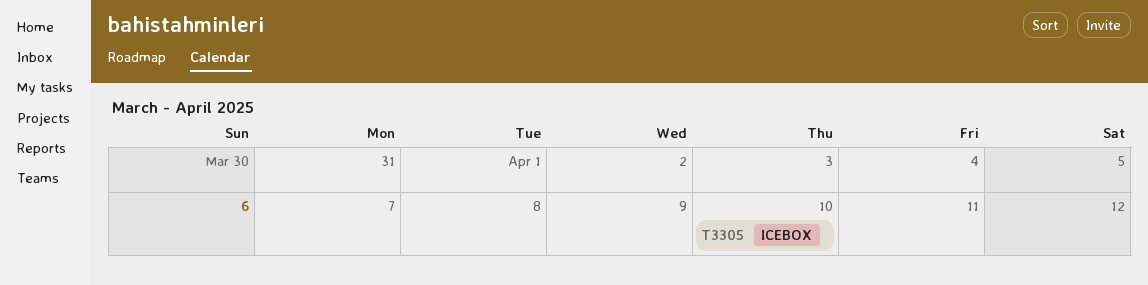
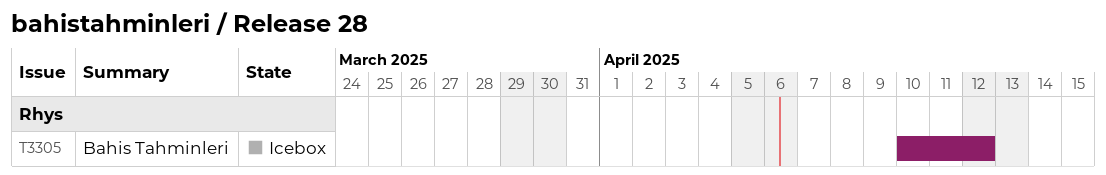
T3305, due: Apr 10 -> Apr 12

